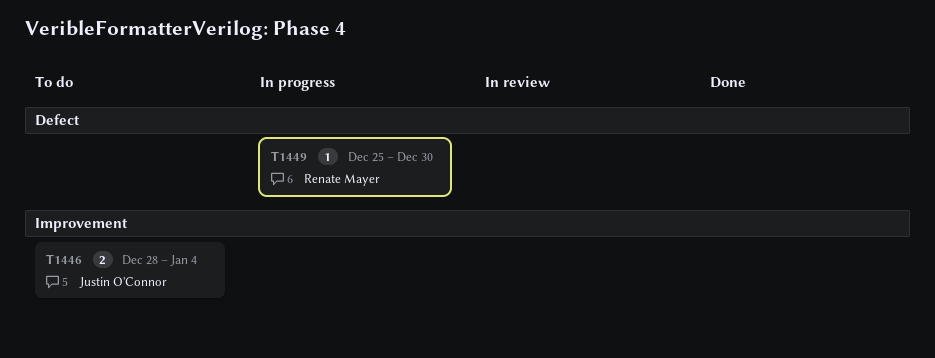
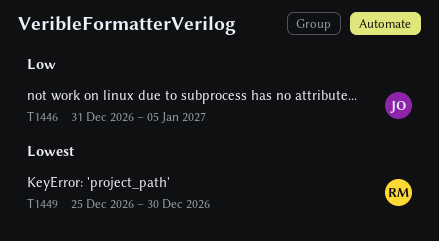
T1446, start: Dec 28 -> Dec 31
T1446, due: Jan 4 -> Jan 5

